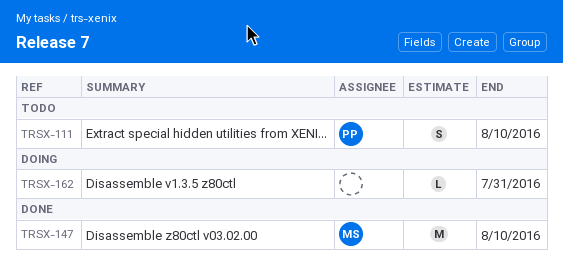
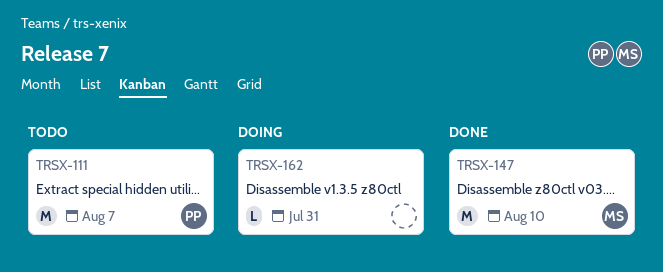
TRSX-111, estimate: S -> M
TRSX-111, due: Aug 10 -> Aug 7

